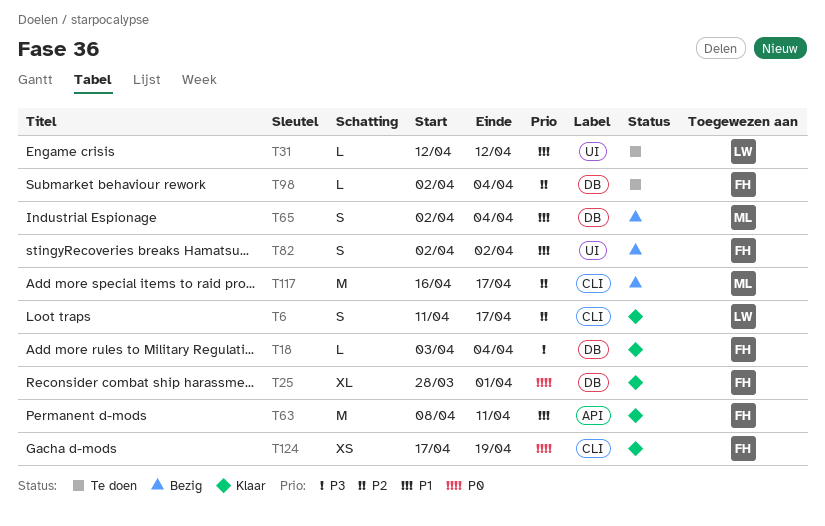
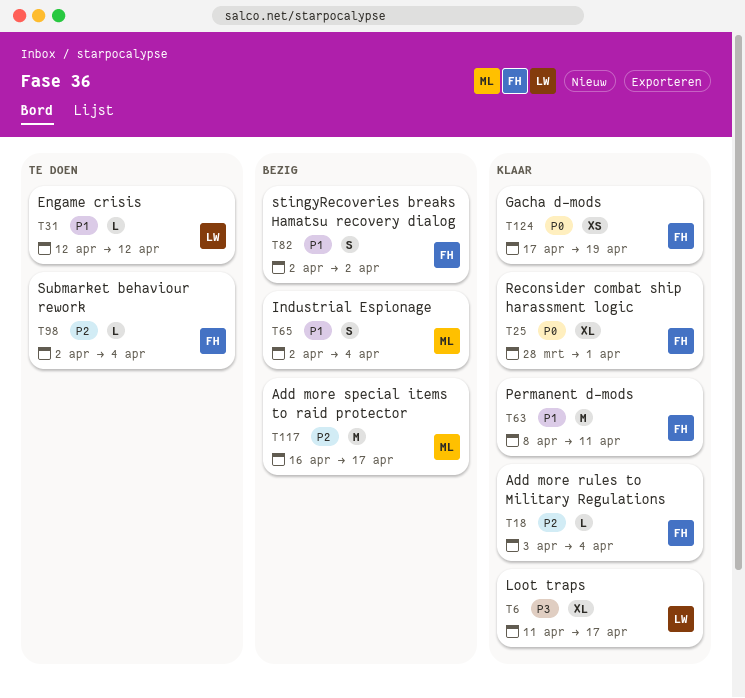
T6, priority: P2 -> P3
T6, estimate: S -> XL
T18, priority: P3 -> P2

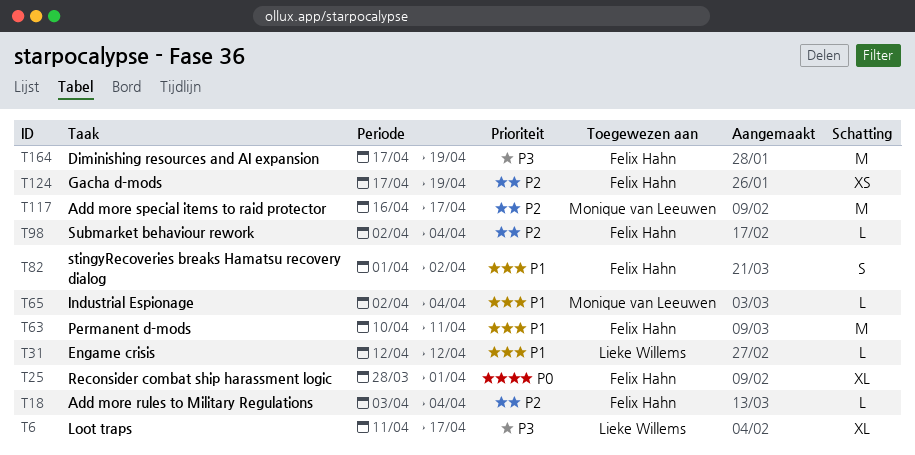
T63, start: Apr 8 -> Apr 10
T65, estimate: S -> L
T82, start: Apr 2 -> Apr 1
T124, priority: P0 -> P2
T164: none -> present

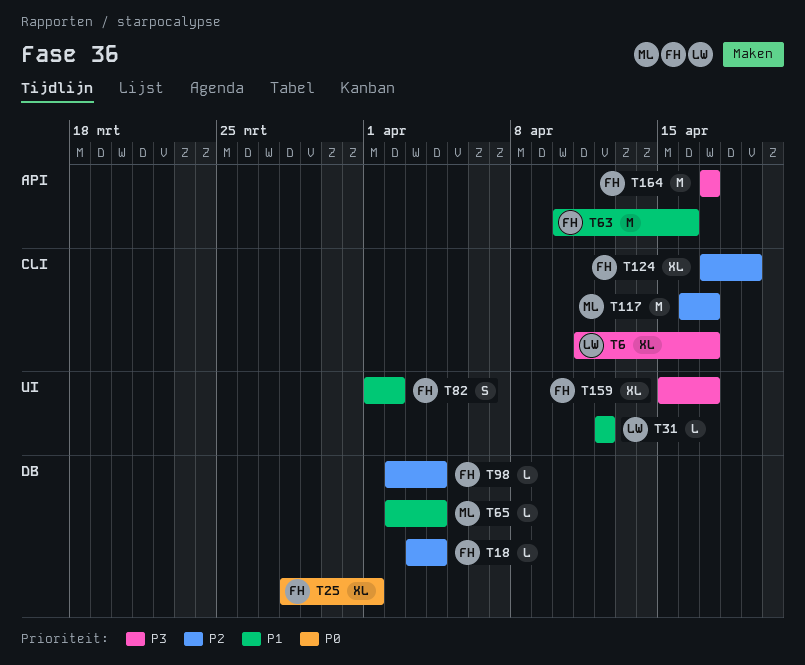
T63, due: Apr 11 -> Apr 16
T124, estimate: XS -> XL
T159: none -> present
T164, due: Apr 19 -> Apr 17

